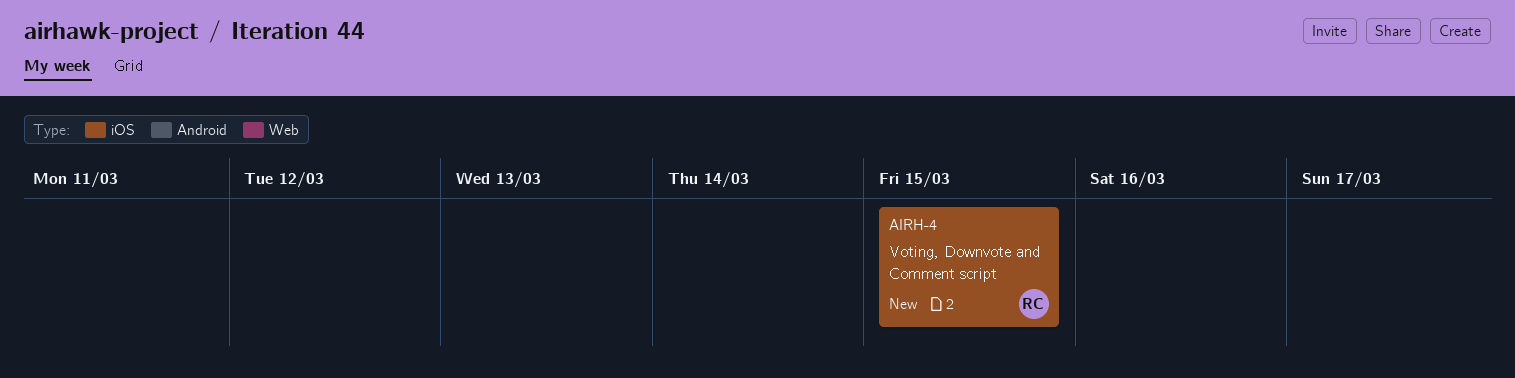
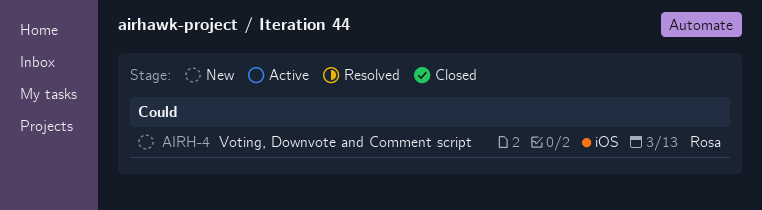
AIRH-4, due: Mar 15 -> Mar 13

